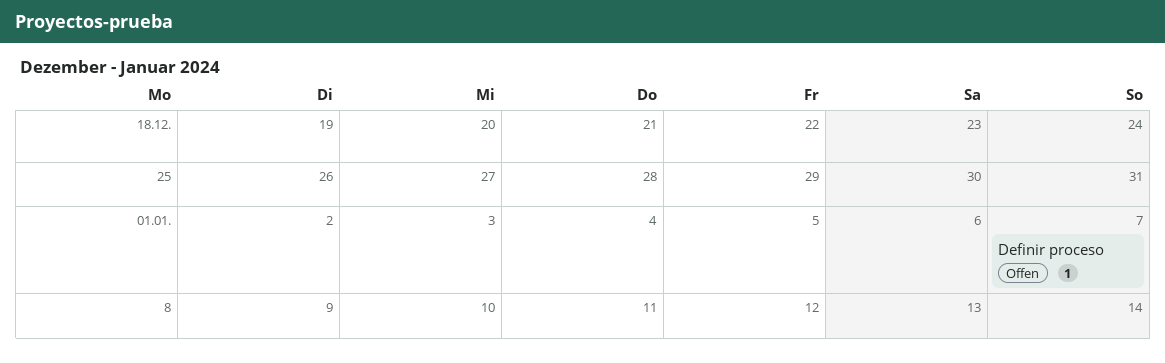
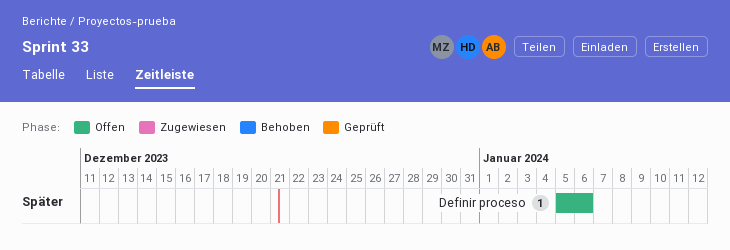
Definir proceso, due: Jan 7 -> Jan 6

